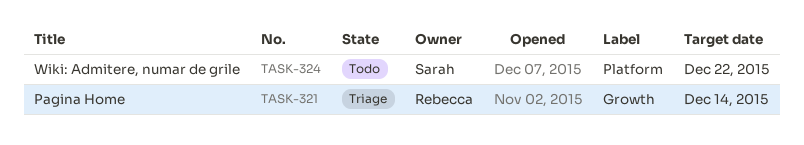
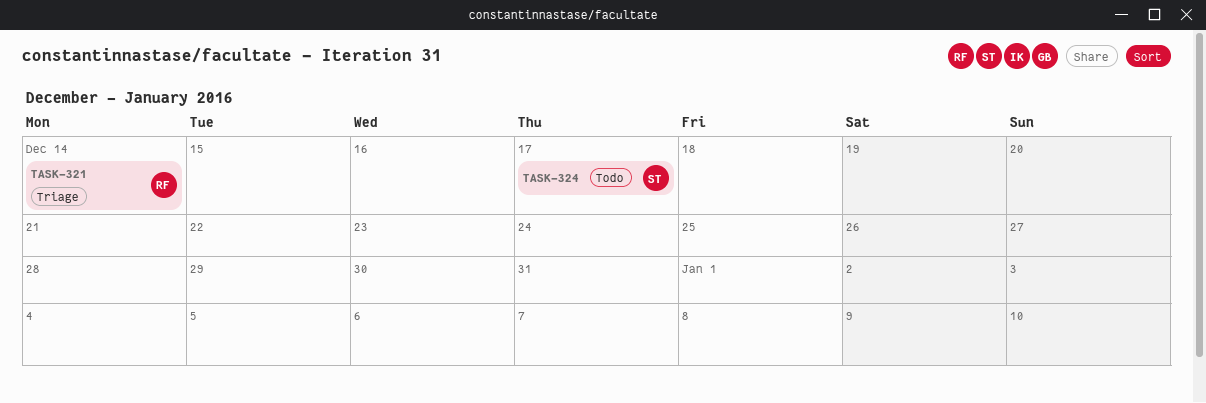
TASK-324, due: Dec 22 -> Dec 17

